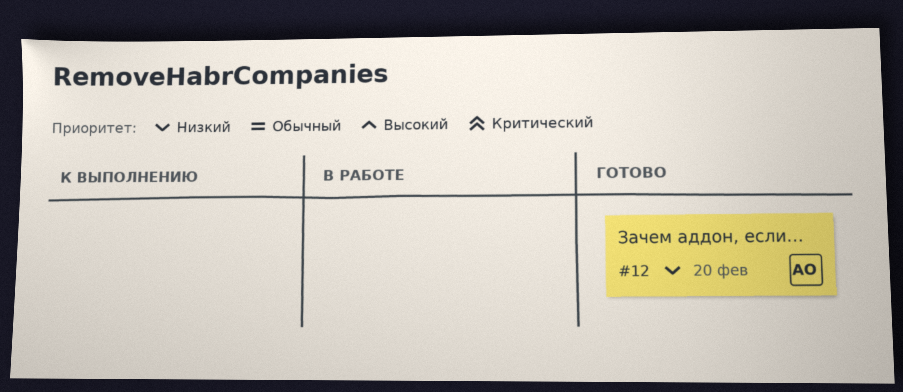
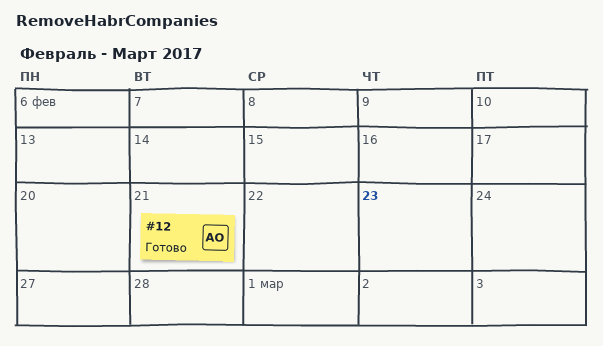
#12, due: Feb 20 -> Feb 21

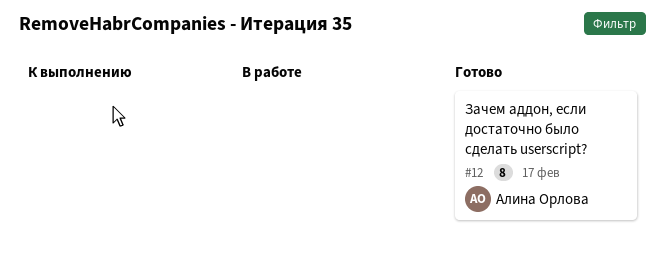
#12, due: Feb 21 -> Feb 17

